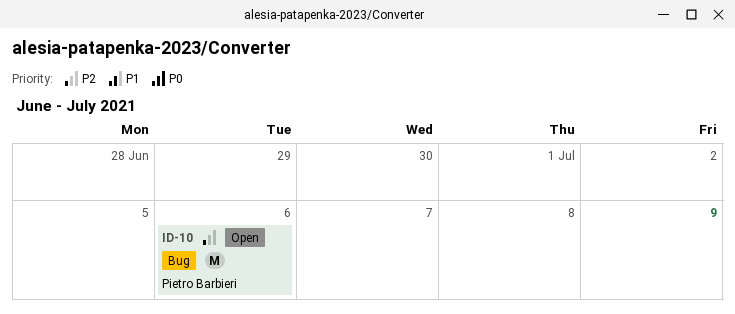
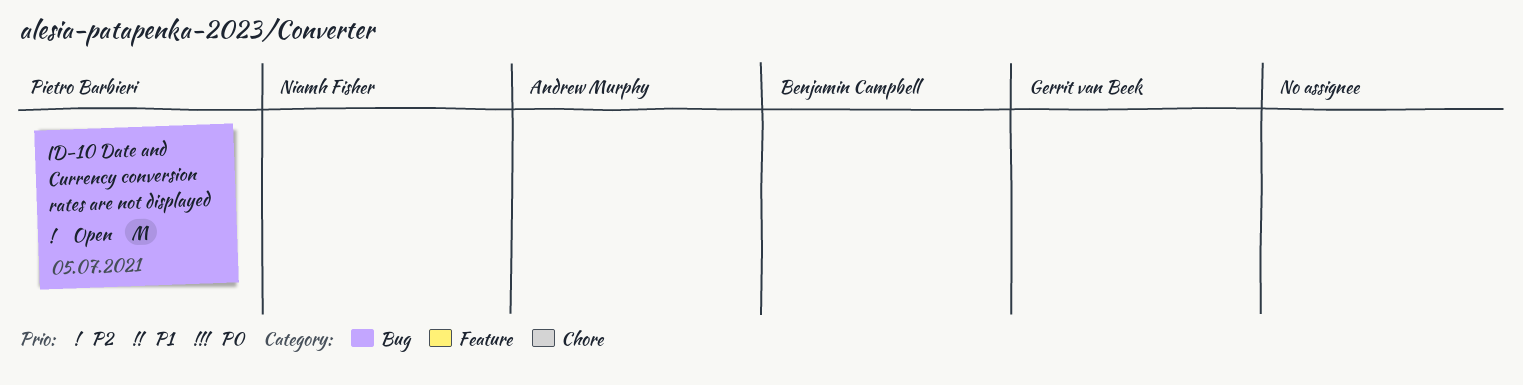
ID-10, due: Jul 6 -> Jul 5

